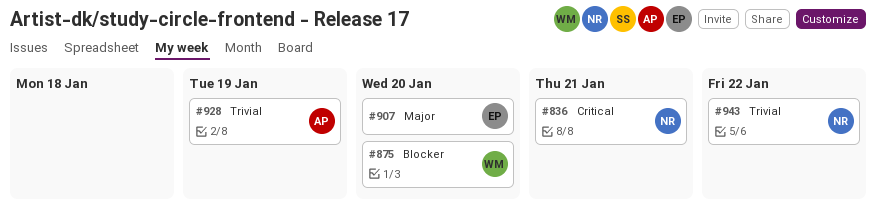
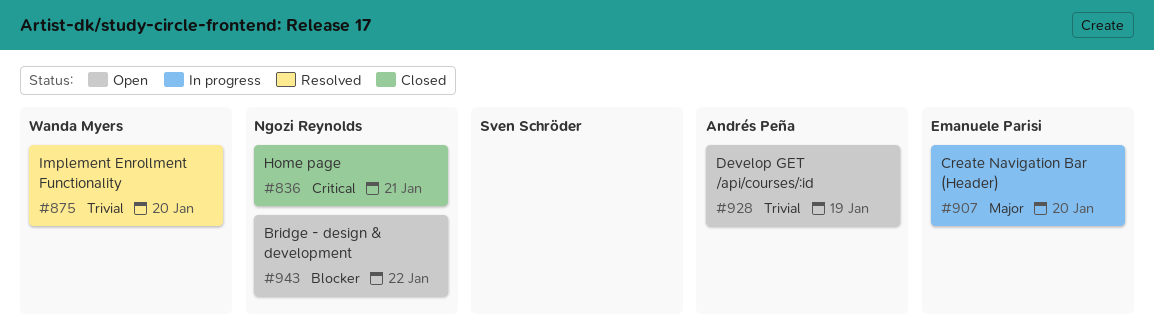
#875, priority: Blocker -> Trivial
#943, priority: Trivial -> Blocker

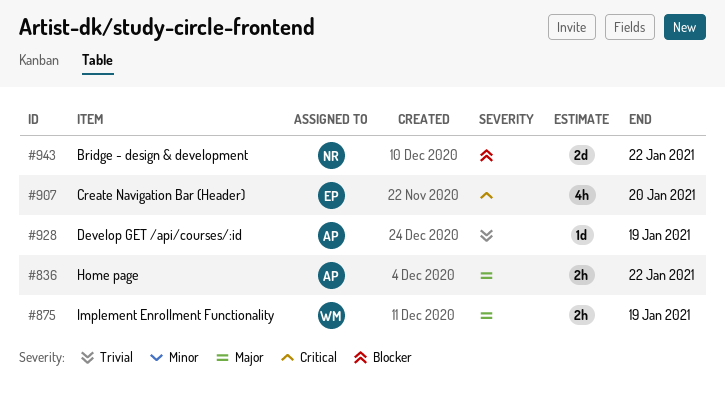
#836, owner: Ngozi Reynolds -> Andrés Peña
#836, priority: Critical -> Major
#836, due: Jan 21 -> Jan 22
#875, priority: Trivial -> Major
#875, due: Jan 20 -> Jan 19
#907, priority: Major -> Critical

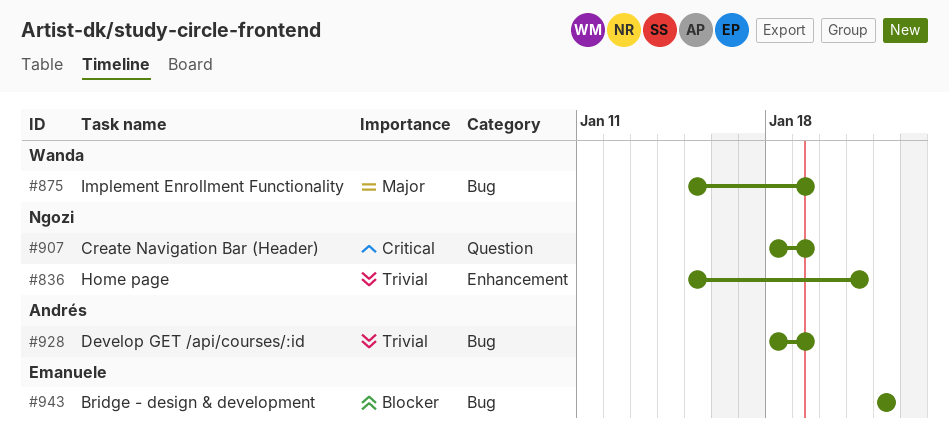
#836, owner: Andrés -> Ngozi
#836, priority: Major -> Trivial
#836, due: Jan 22 -> Jan 21
#907, owner: Emanuele -> Ngozi
#907, due: Jan 20 -> Jan 19
#943, owner: Ngozi -> Emanuele

